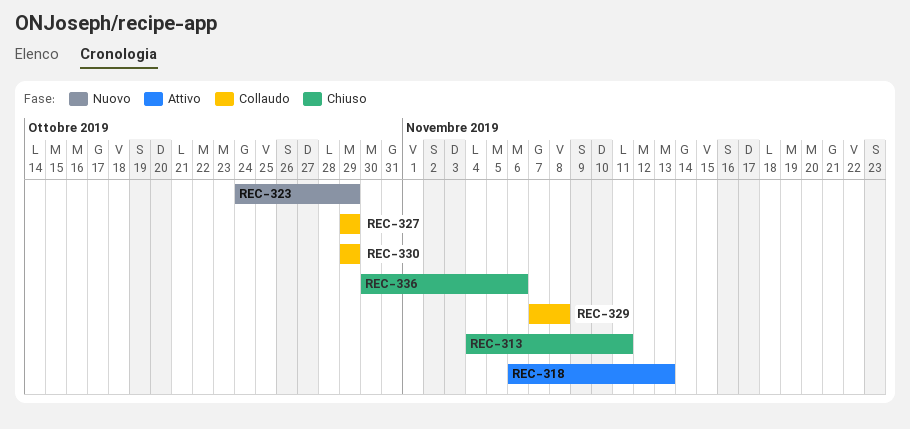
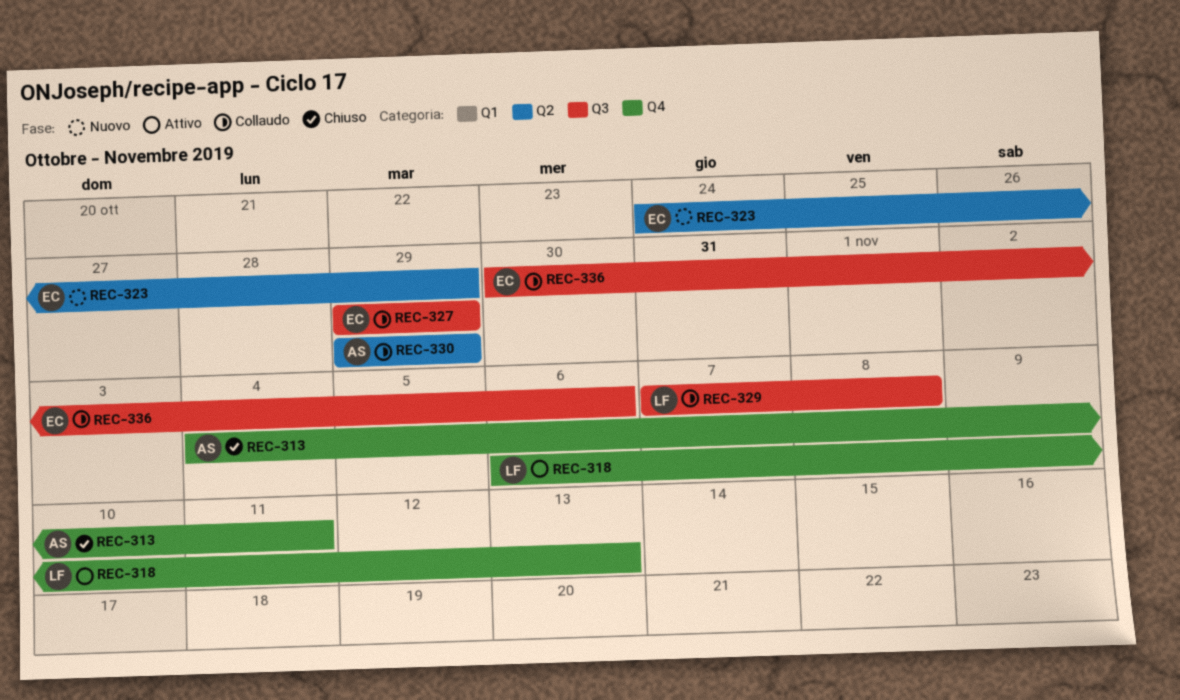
REC-336, status: Chiuso -> Collaudo

